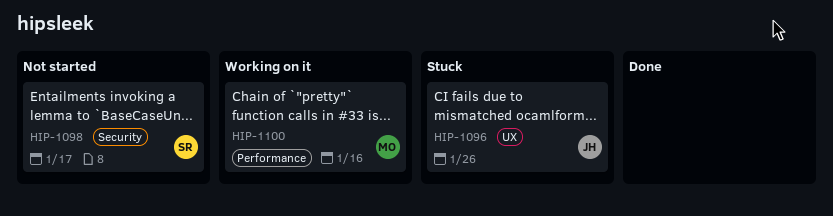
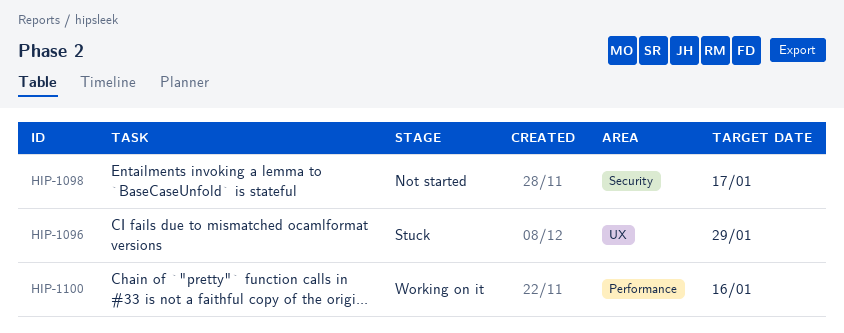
HIP-1096, due: Jan 26 -> Jan 29

